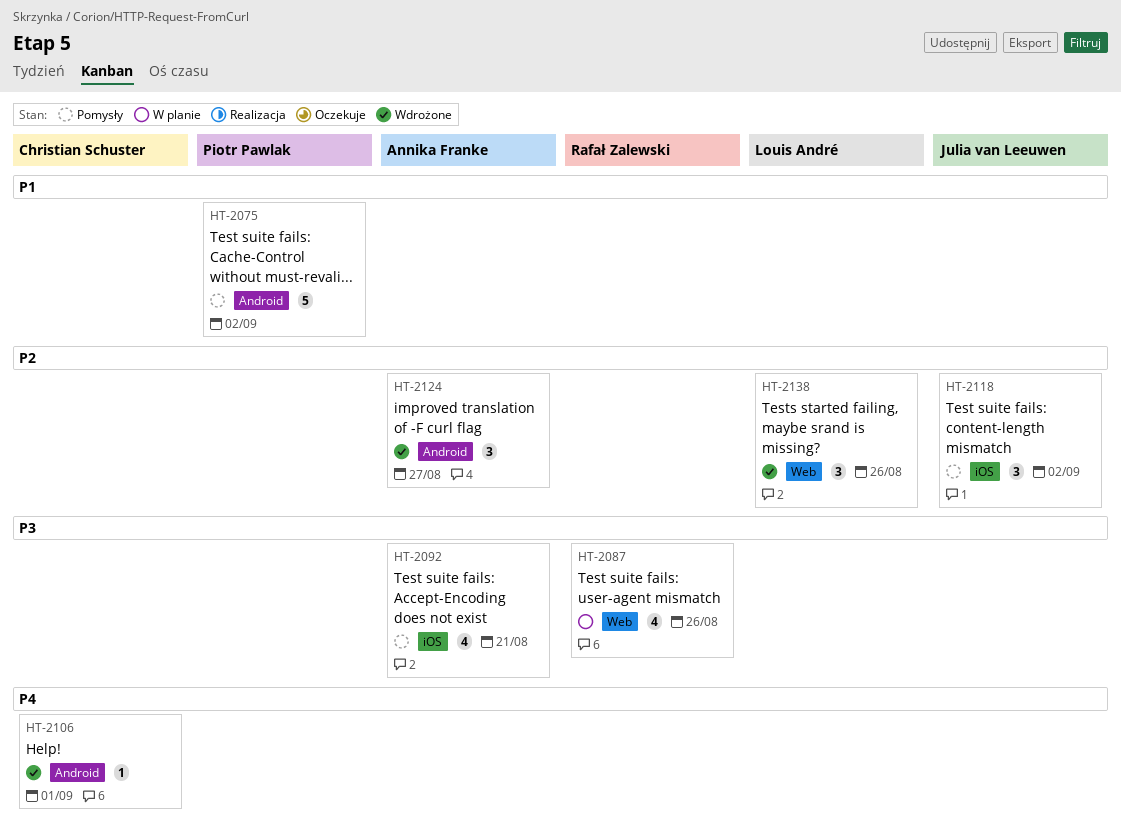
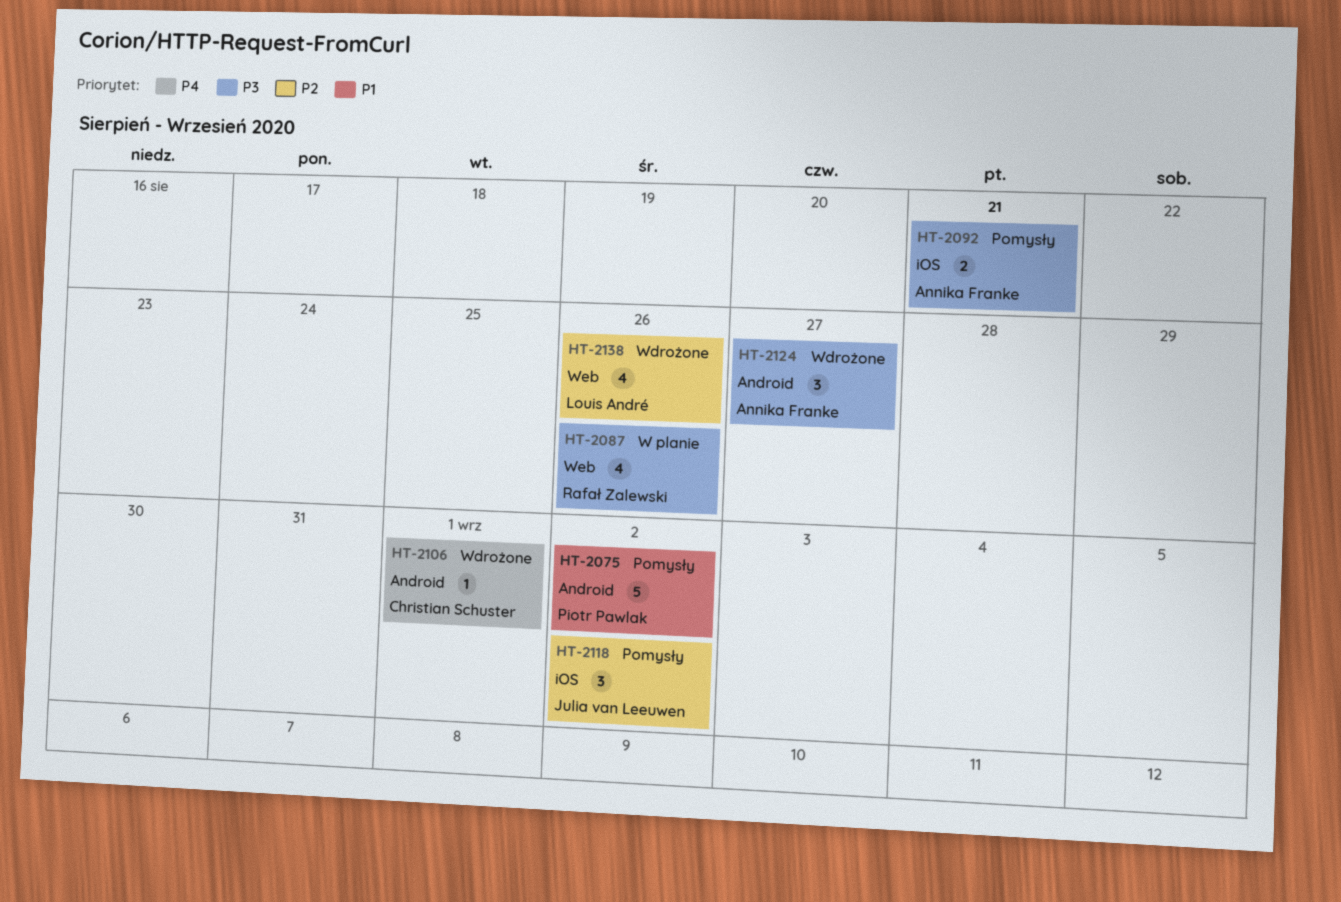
HT-2092, estimate: 4 -> 2
HT-2124, priority: P2 -> P3
HT-2138, estimate: 3 -> 4

